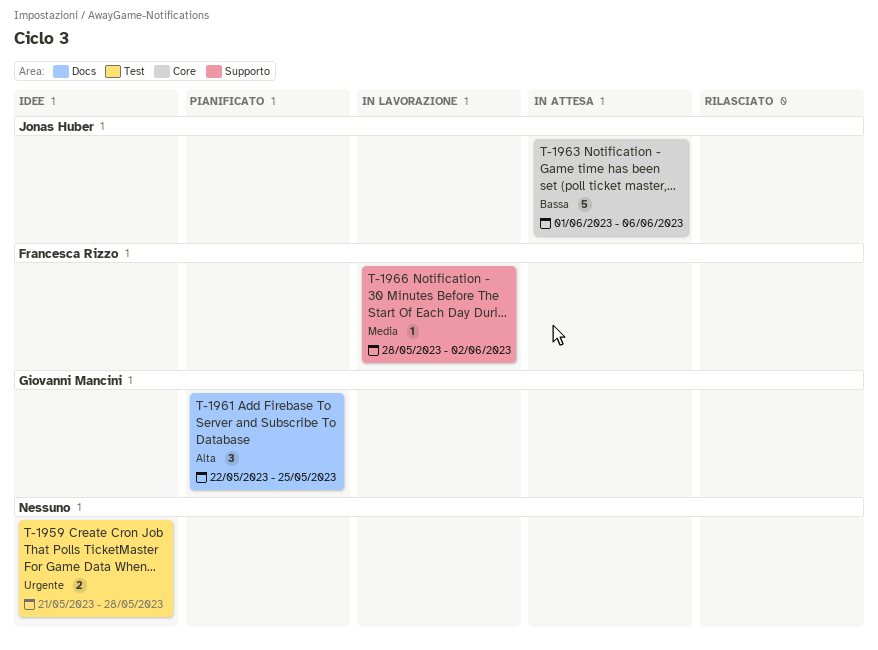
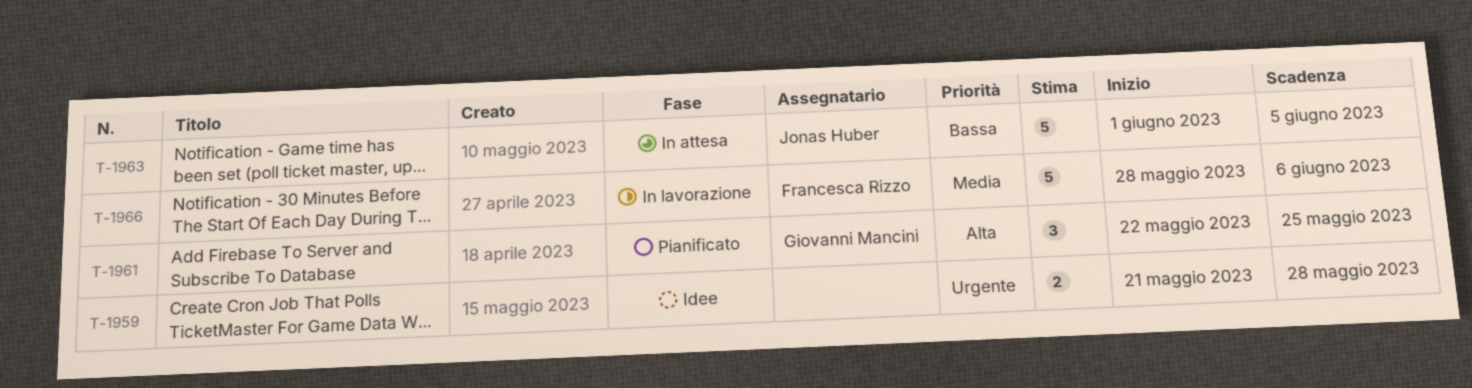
T-1963, due: Jun 6 -> Jun 5
T-1966, estimate: 1 -> 5
T-1966, due: Jun 2 -> Jun 6

